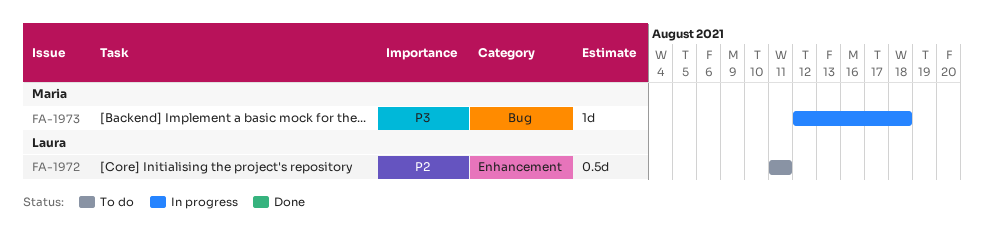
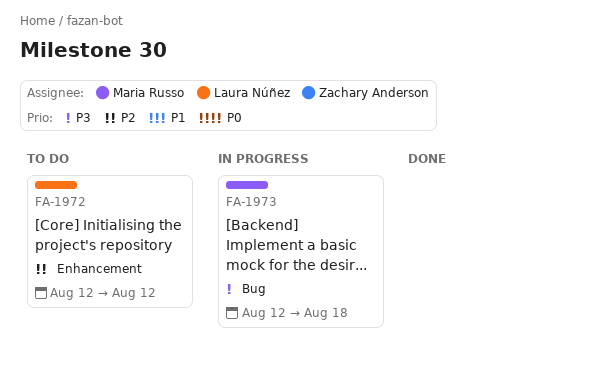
FA-1972, start: Aug 11 -> Aug 12
FA-1972, due: Aug 11 -> Aug 12

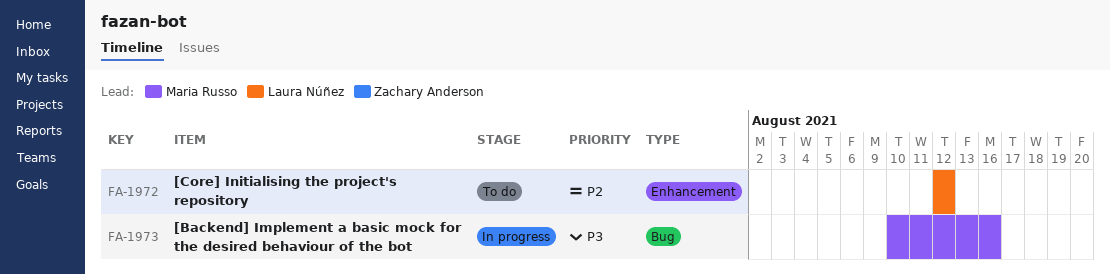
FA-1973, start: Aug 12 -> Aug 10
FA-1973, due: Aug 18 -> Aug 16

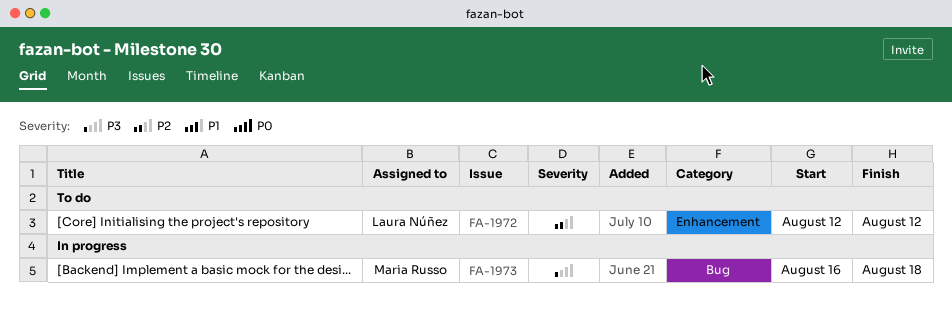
FA-1973, start: Aug 10 -> Aug 16
FA-1973, due: Aug 16 -> Aug 18

